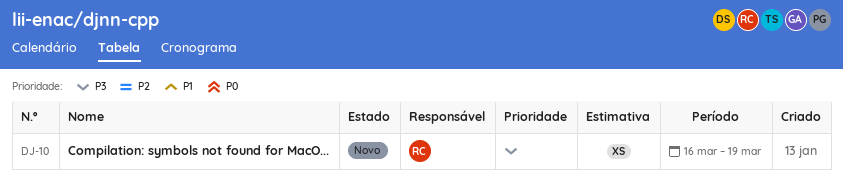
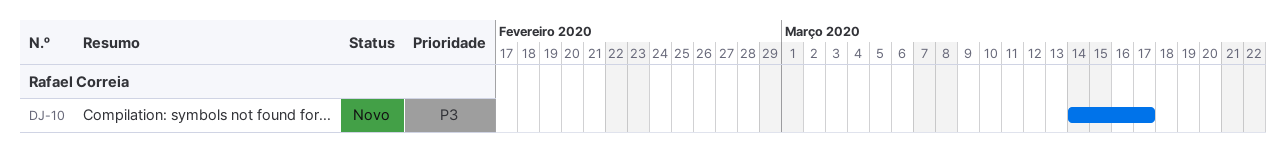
DJ-10, start: Mar 16 -> Mar 14
DJ-10, due: Mar 19 -> Mar 17

